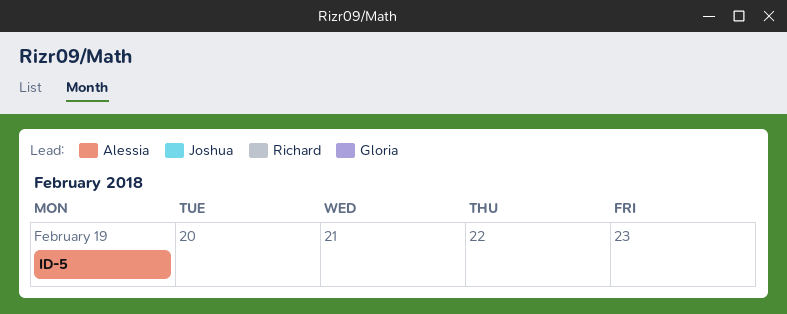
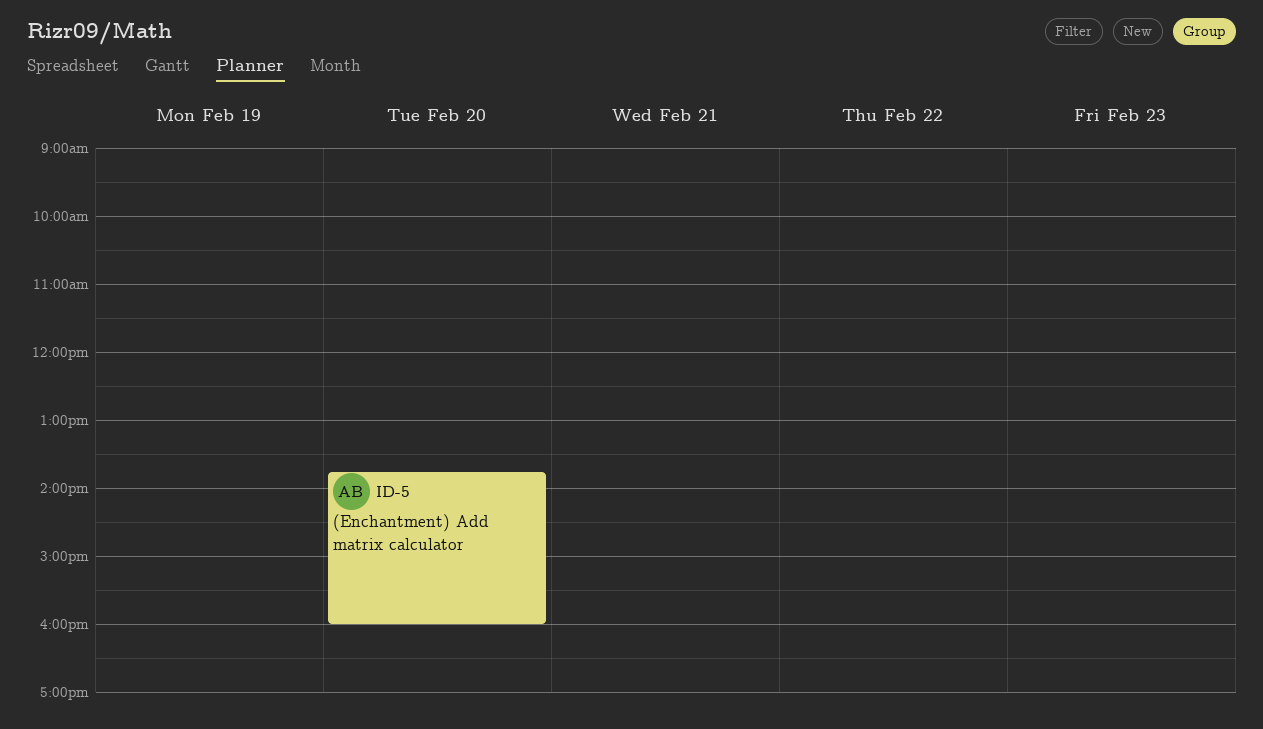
ID-5, day: Feb 19 -> Feb 20

